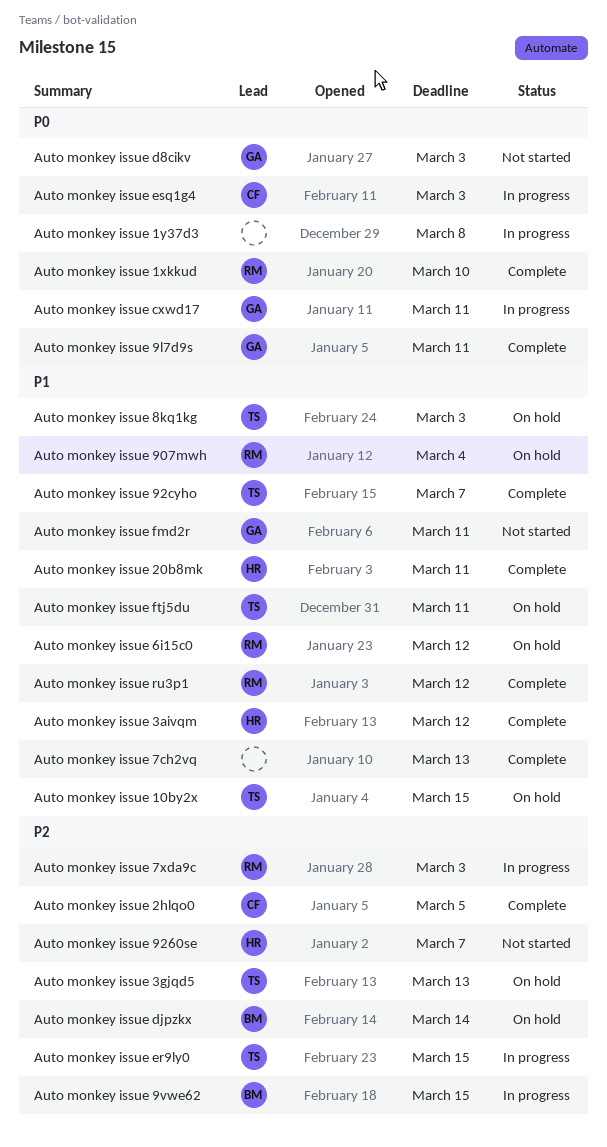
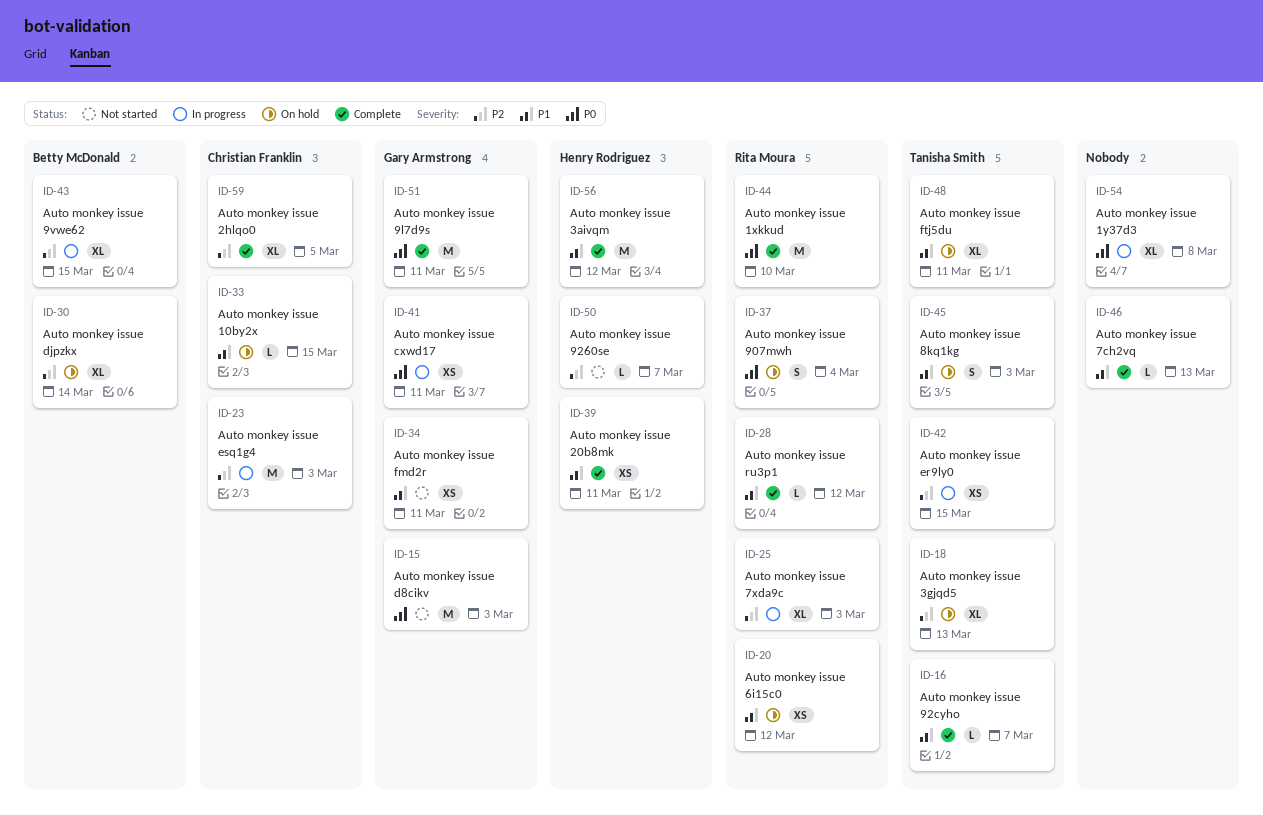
Auto monkey issue 10by2x, owner: Tanisha Smith -> Christian Franklin
Auto monkey issue 907mwh, priority: P1 -> P0
Auto monkey issue esq1g4, priority: P0 -> P2

